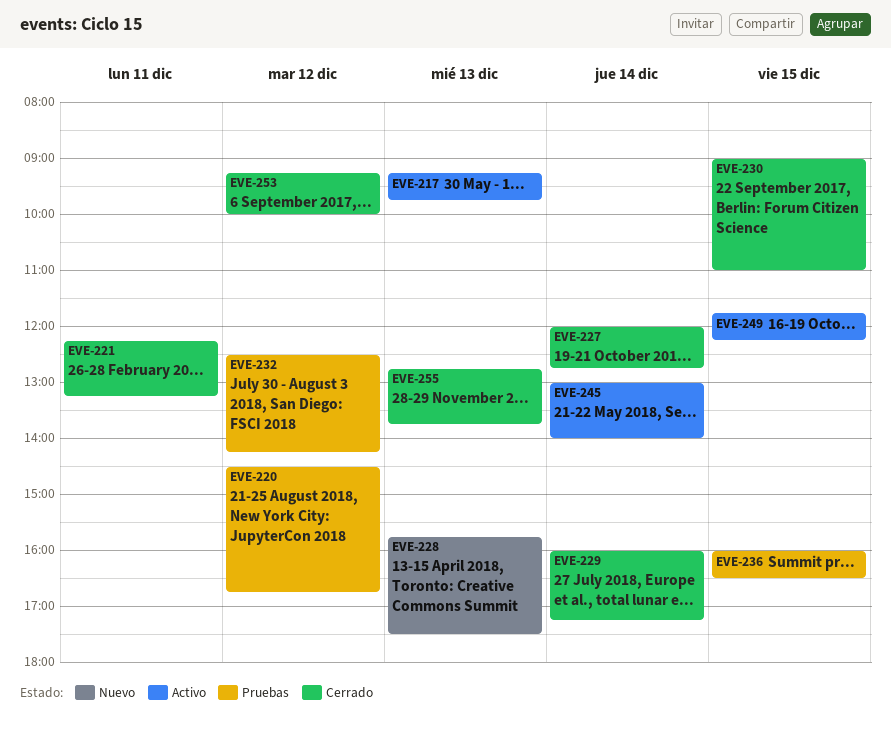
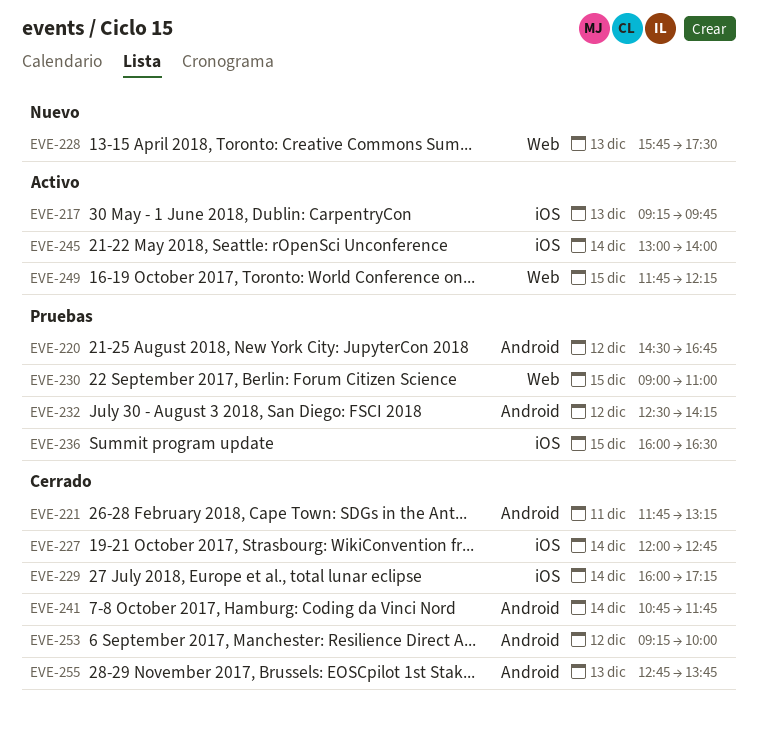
EVE-221, begins: 12:15 -> 11:45
EVE-230, status: Cerrado -> Pruebas
EVE-241: none -> present

